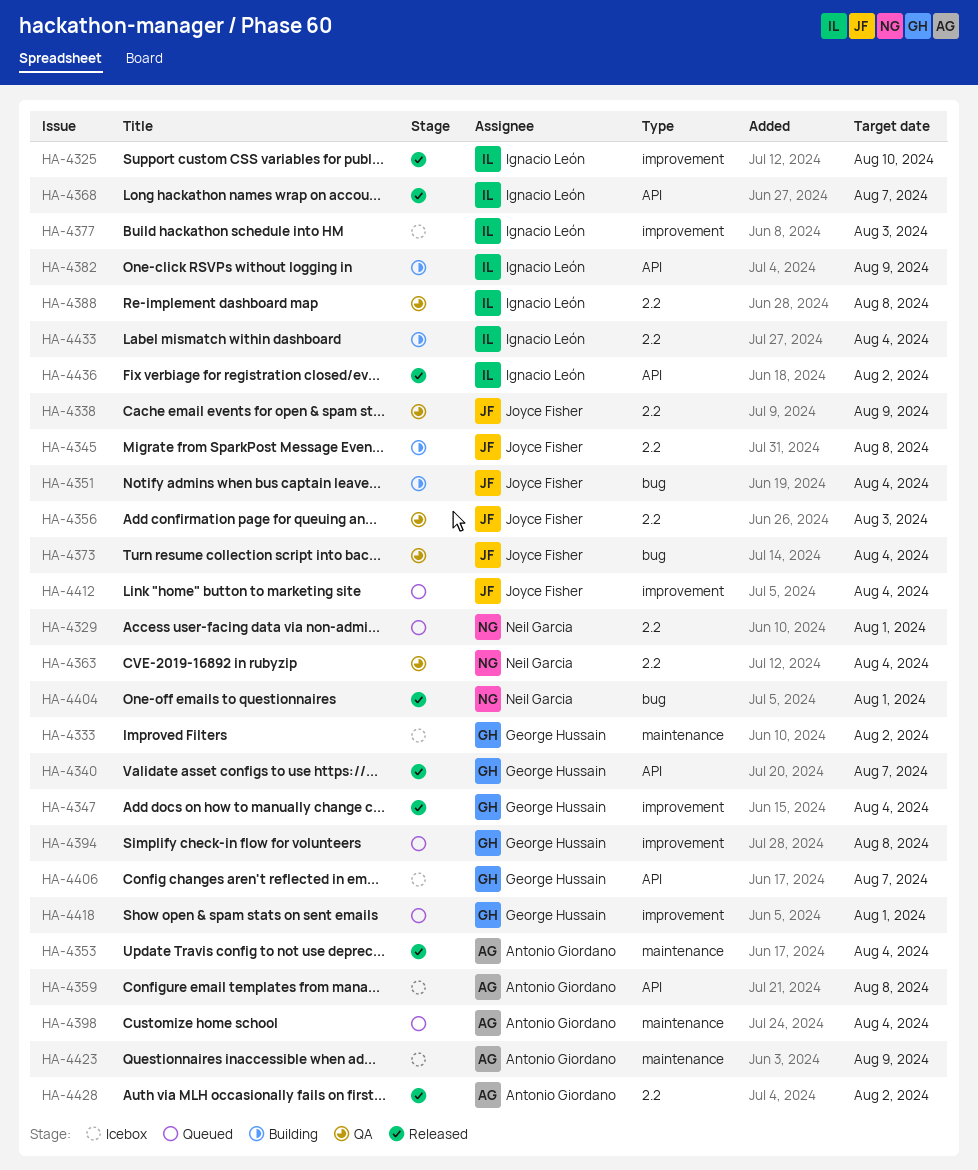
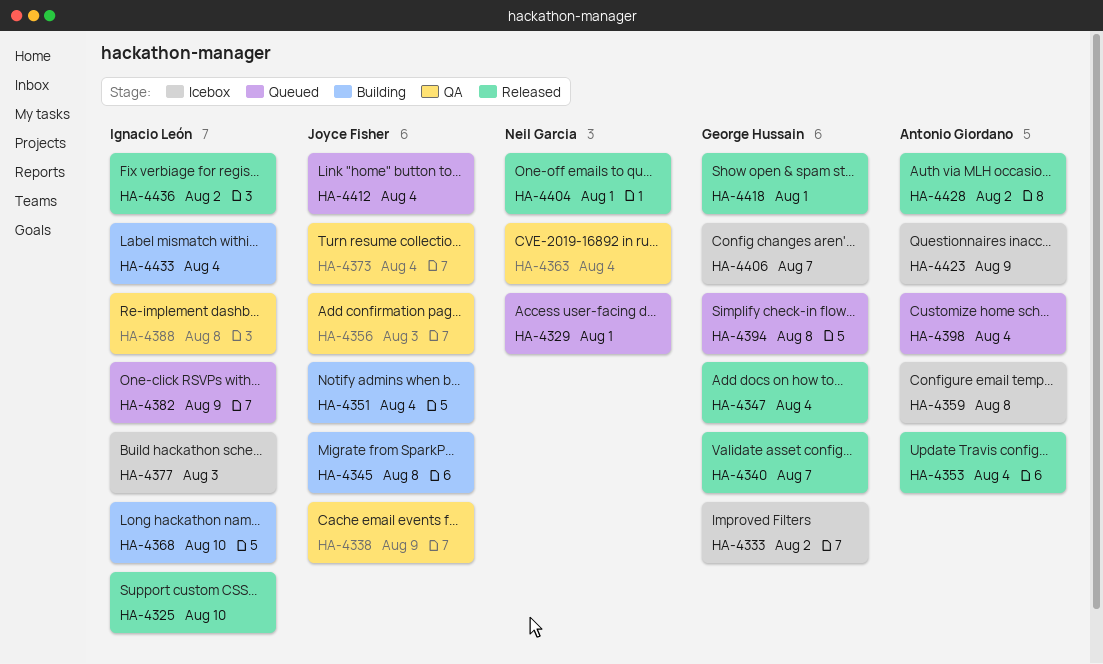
HA-4368, status: Released -> Building
HA-4368, due: Aug 7 -> Aug 10
HA-4382, status: Building -> Queued
HA-4418, status: Queued -> Released

